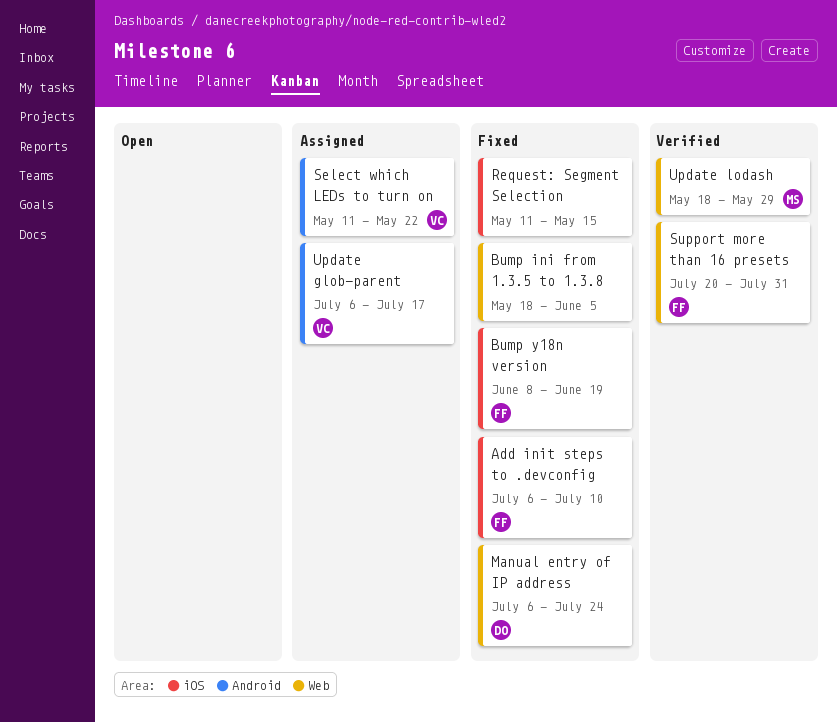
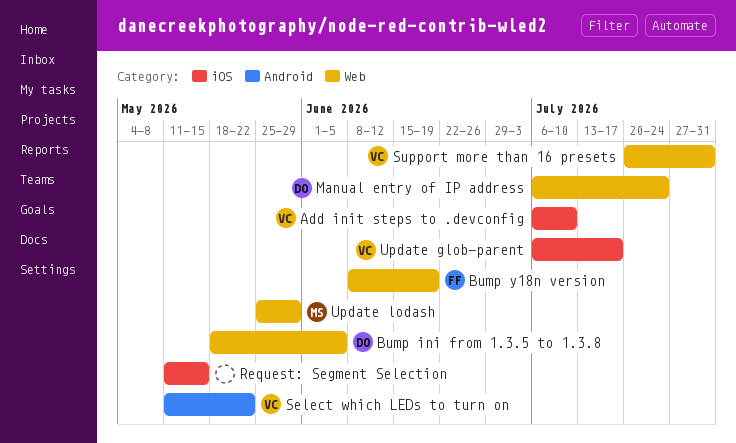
Add init steps to .devconfig, owner: FF -> VC
Bump ini from 1.3.5 to 1.3.8, owner: none -> DO
Bump y18n version, label: iOS -> Web
Support more than 16 presets, owner: FF -> VC
Update glob-parent, label: Android -> iOS
Update lodash, start: May 18 -> May 25

